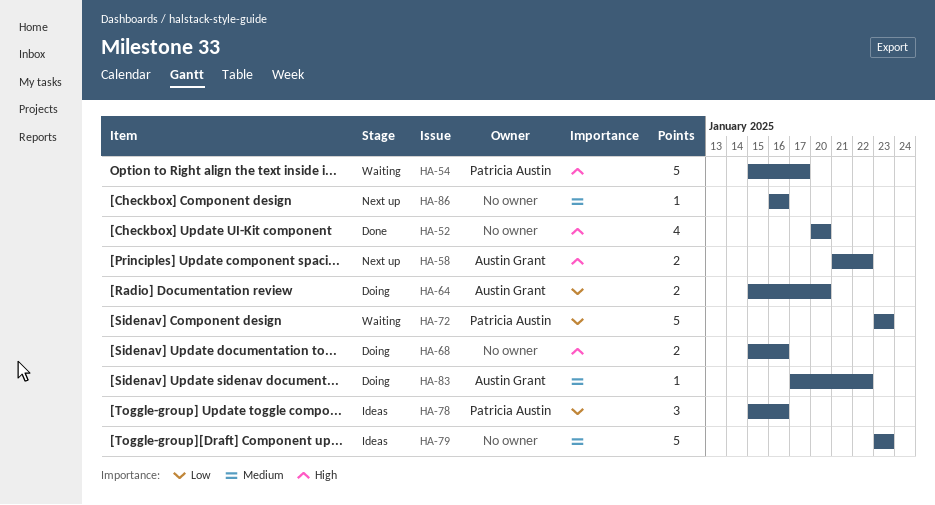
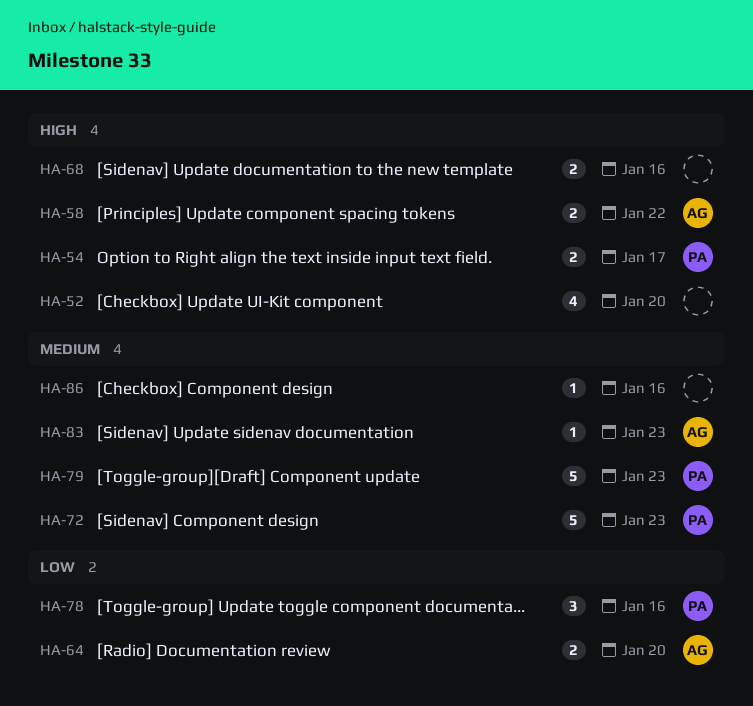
HA-54, estimate: 5 -> 2
HA-72, priority: Low -> Medium
HA-79, owner: none -> Patricia Austin
HA-83, due: Jan 22 -> Jan 23

